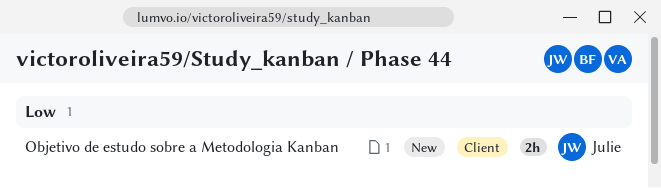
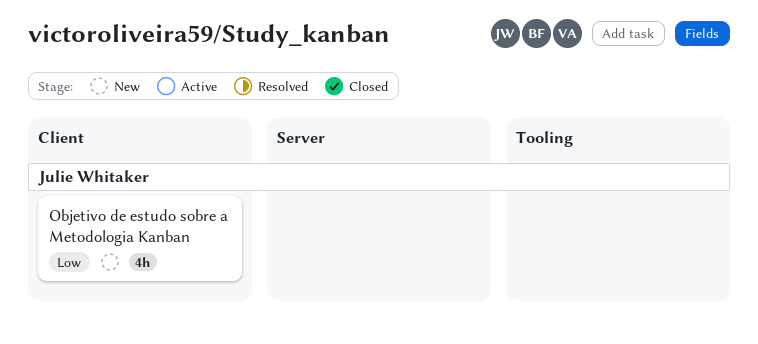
Objetivo de estudo sobre a Metodologia Kanban, estimate: 2h -> 4h

